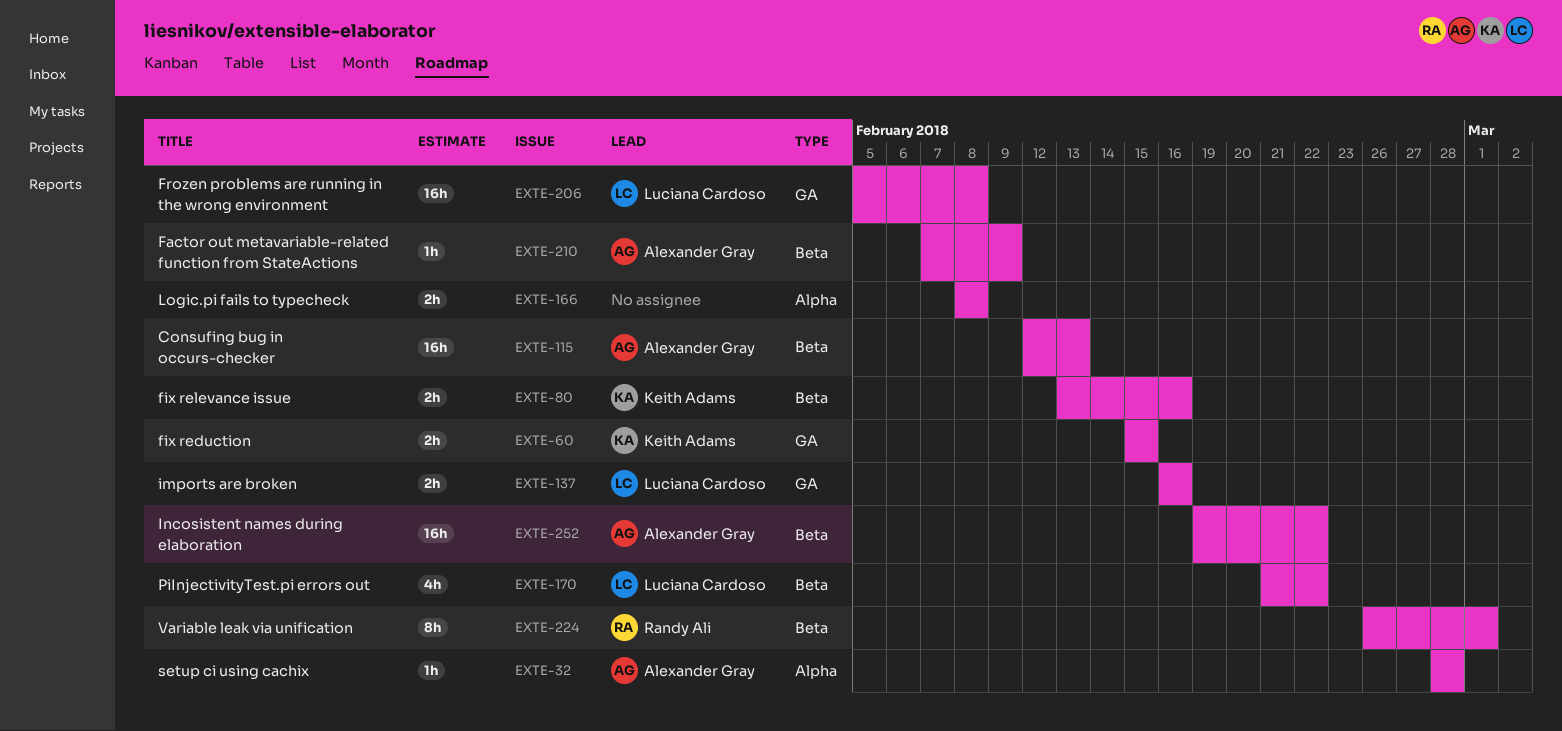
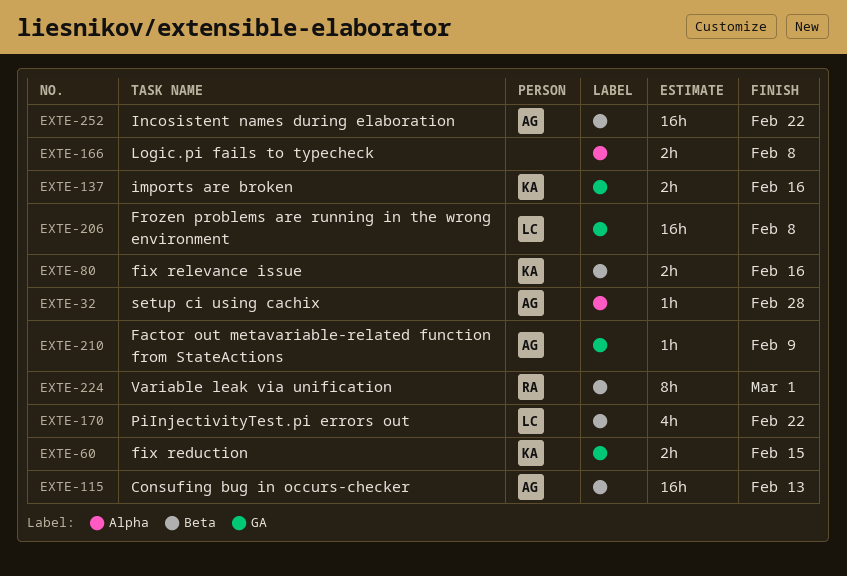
EXTE-137, owner: Luciana Cardoso -> Keith Adams
EXTE-210, label: Beta -> GA

